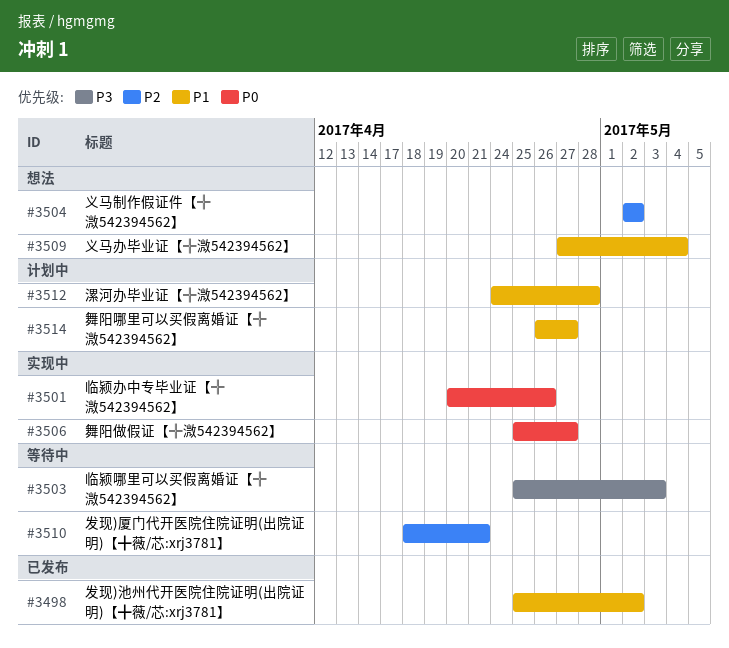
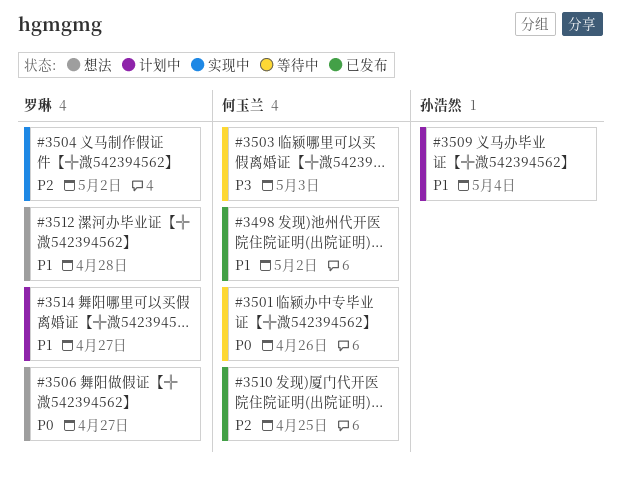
#3501, status: 实现中 -> 等待中
#3504, status: 想法 -> 实现中
#3506, status: 实现中 -> 想法
#3509, status: 想法 -> 计划中
#3510, status: 等待中 -> 已发布
#3510, due: Apr 21 -> Apr 25
#3512, status: 计划中 -> 想法

